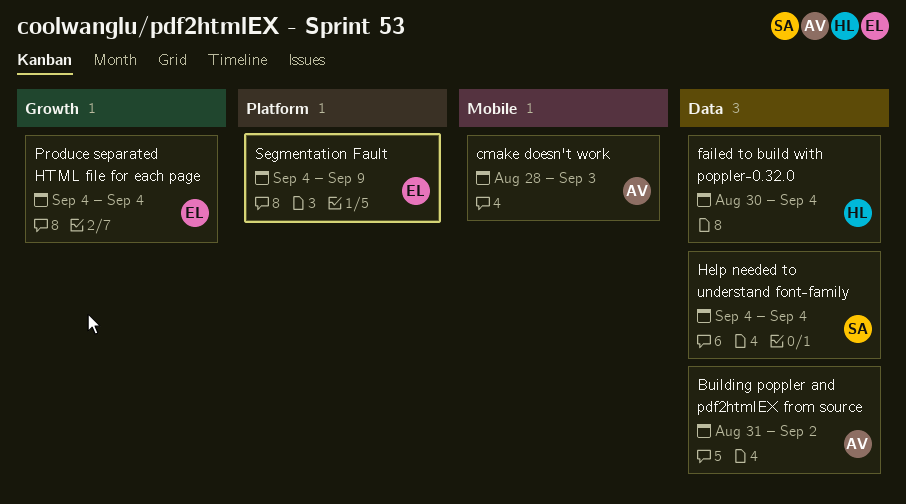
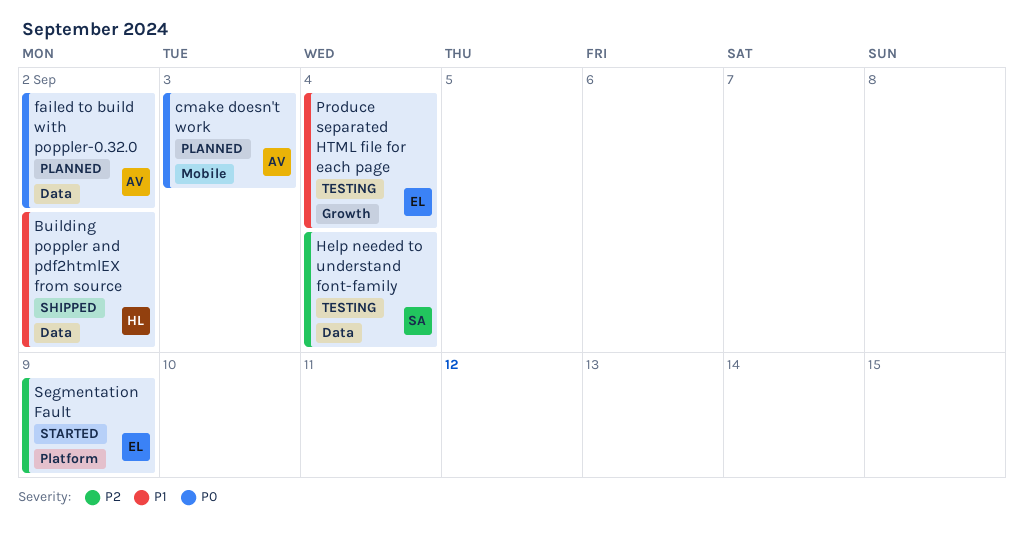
Building poppler and pdf2htmlEX from source, owner: AV -> HL
failed to build with poppler-0.32.0, owner: HL -> AV
failed to build with poppler-0.32.0, due: Sep 4 -> Sep 2

